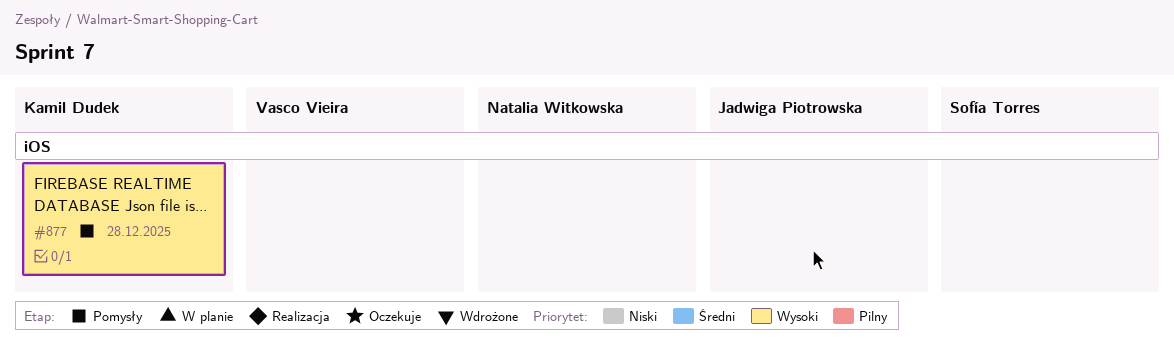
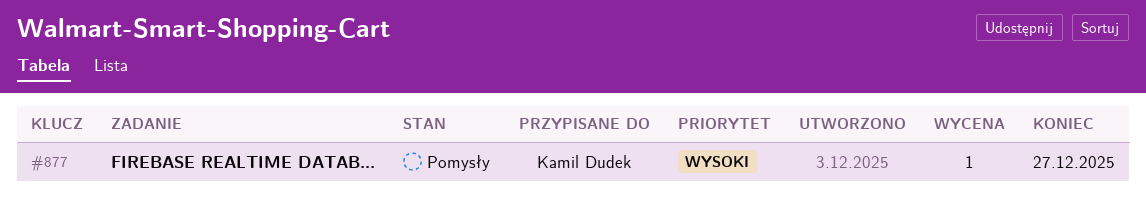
#877, due: Dec 28 -> Dec 27

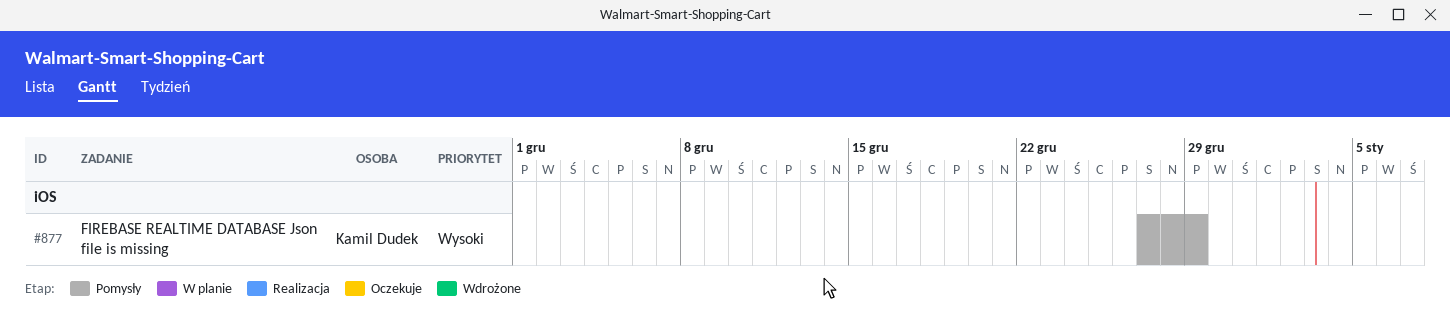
#877, due: Dec 27 -> Dec 29

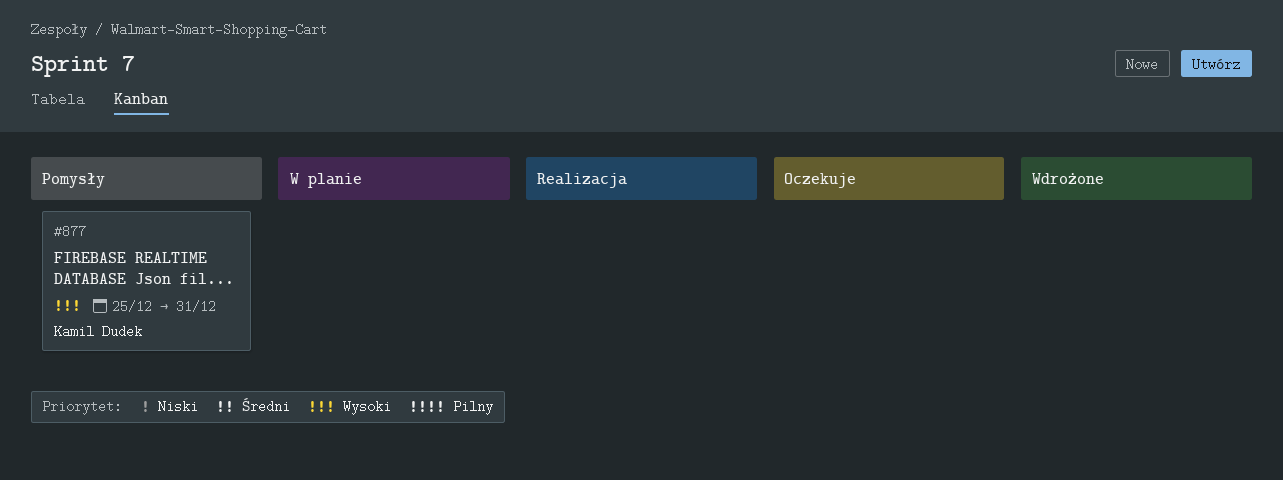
#877, start: Dec 27 -> Dec 25
#877, due: Dec 29 -> Dec 31

